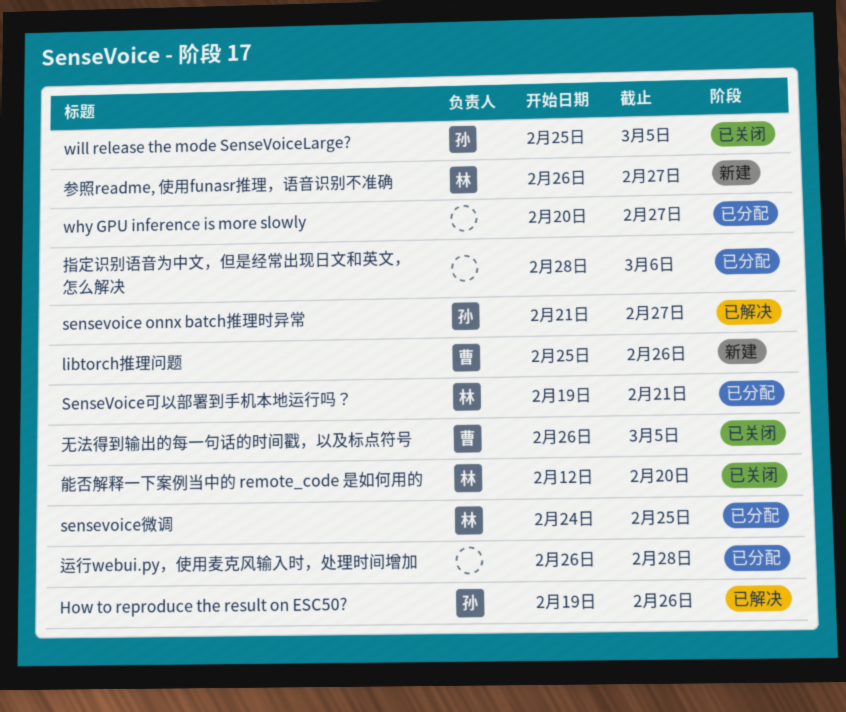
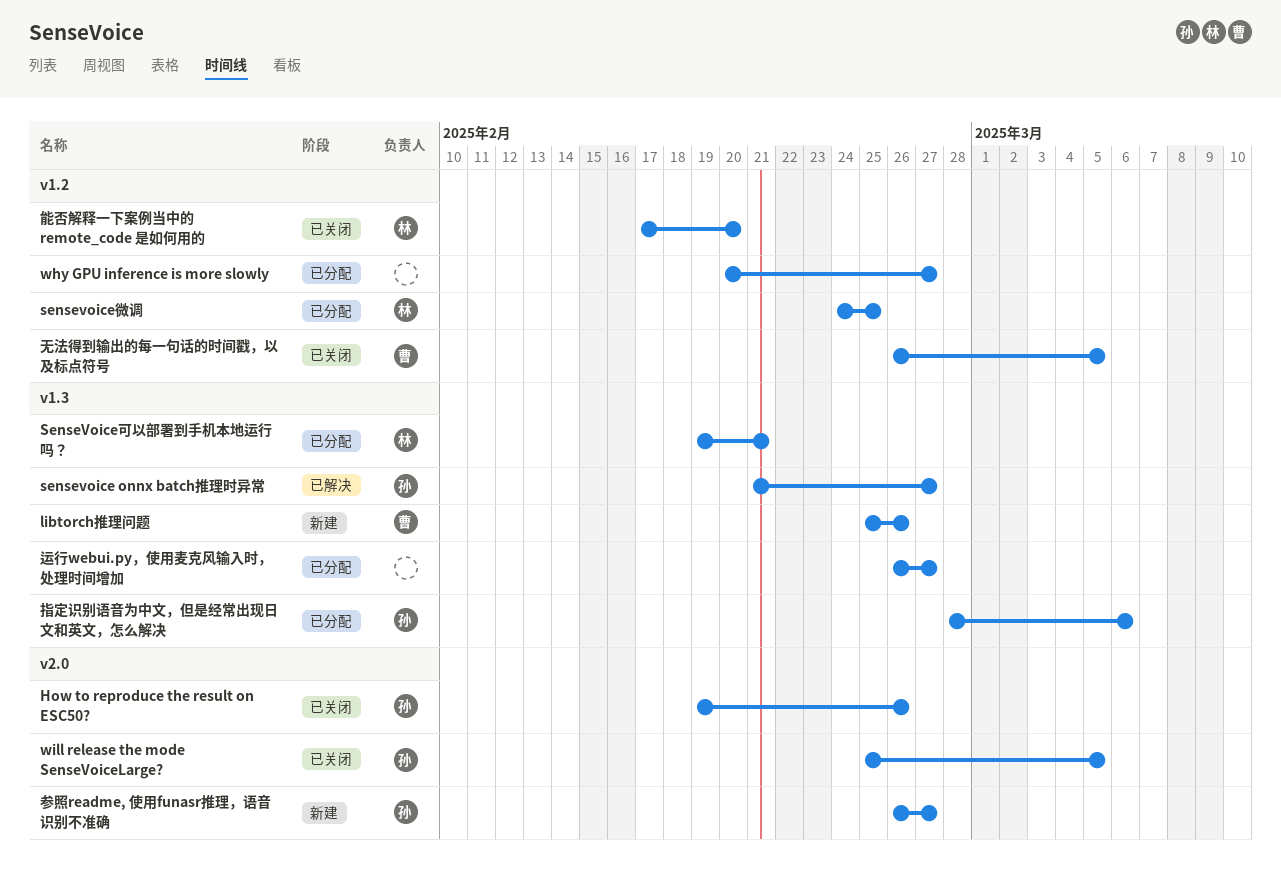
How to reproduce the result on ESC50?, status: 已解决 -> 已关闭
参照readme, 使用funasr推理，语音识别不准确, owner: 林 -> 孙
指定识别语音为中文，但是经常出现日文和英文，怎么解决, owner: none -> 孙
能否解释一下案例当中的 remote_code 是如何用的, start: Feb 12 -> Feb 17
运行webui.py，使用麦克风输入时，处理时间增加, due: Feb 28 -> Feb 27

